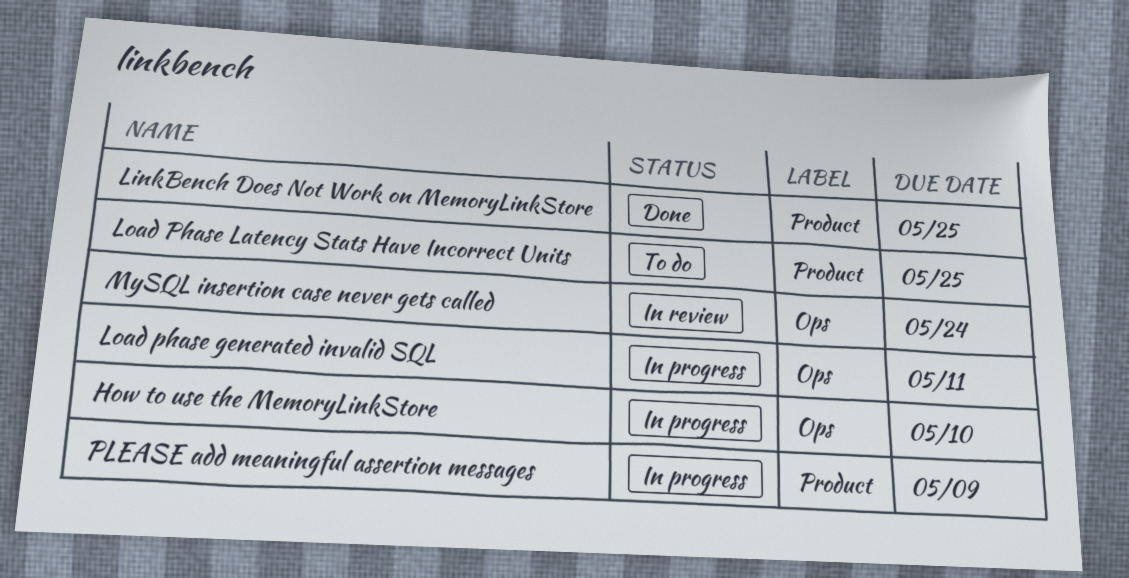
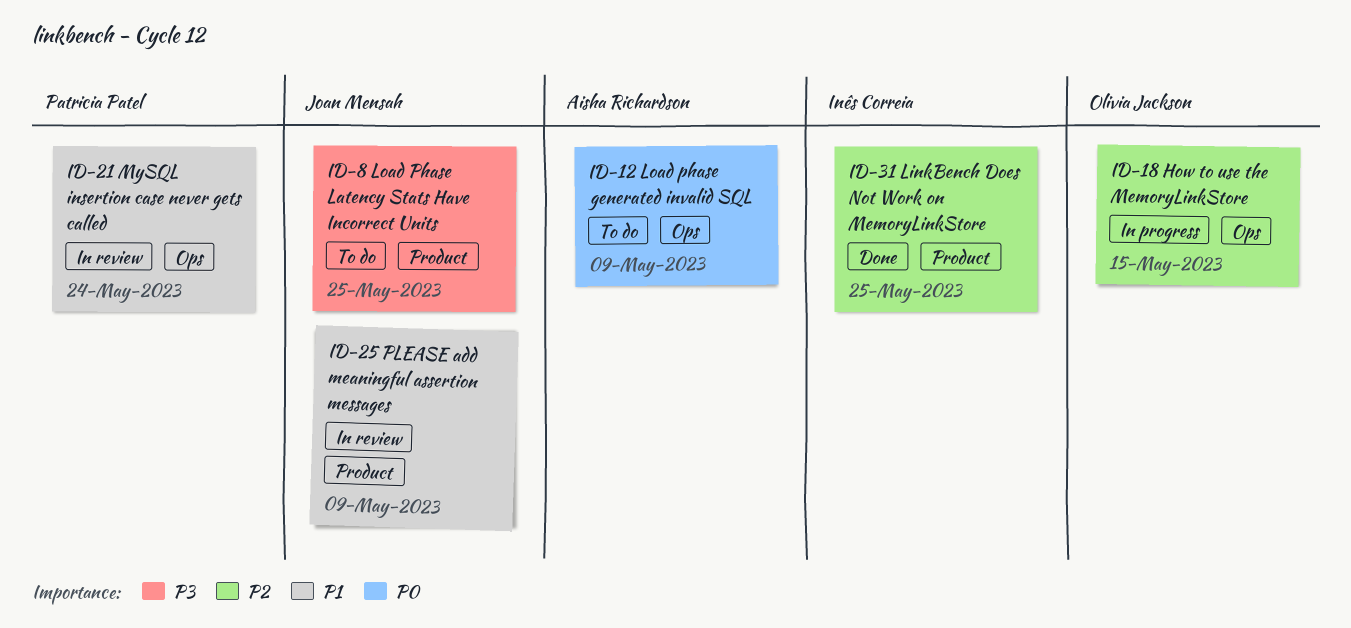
How to use the MemoryLinkStore, due: May 10 -> May 15
Load phase generated invalid SQL, status: In progress -> To do
Load phase generated invalid SQL, due: May 11 -> May 9
PLEASE add meaningful assertion messages, status: In progress -> In review

